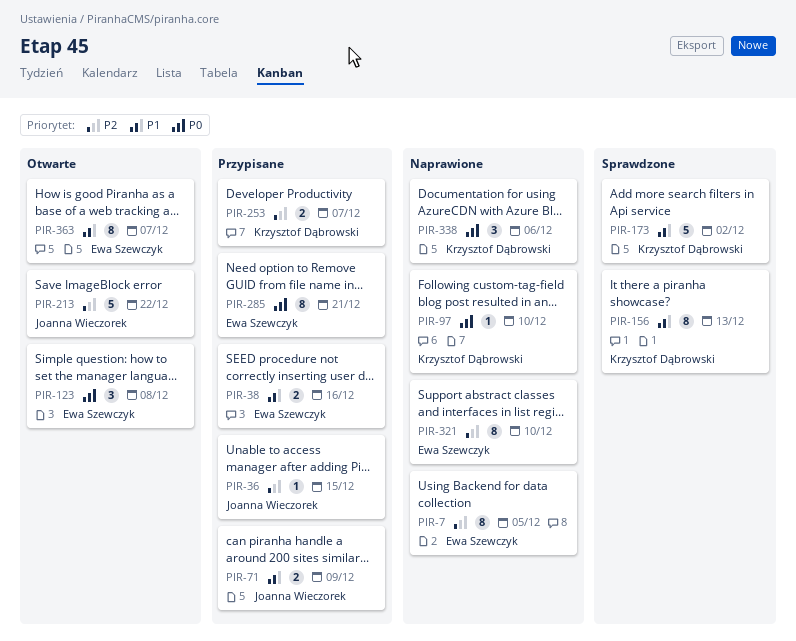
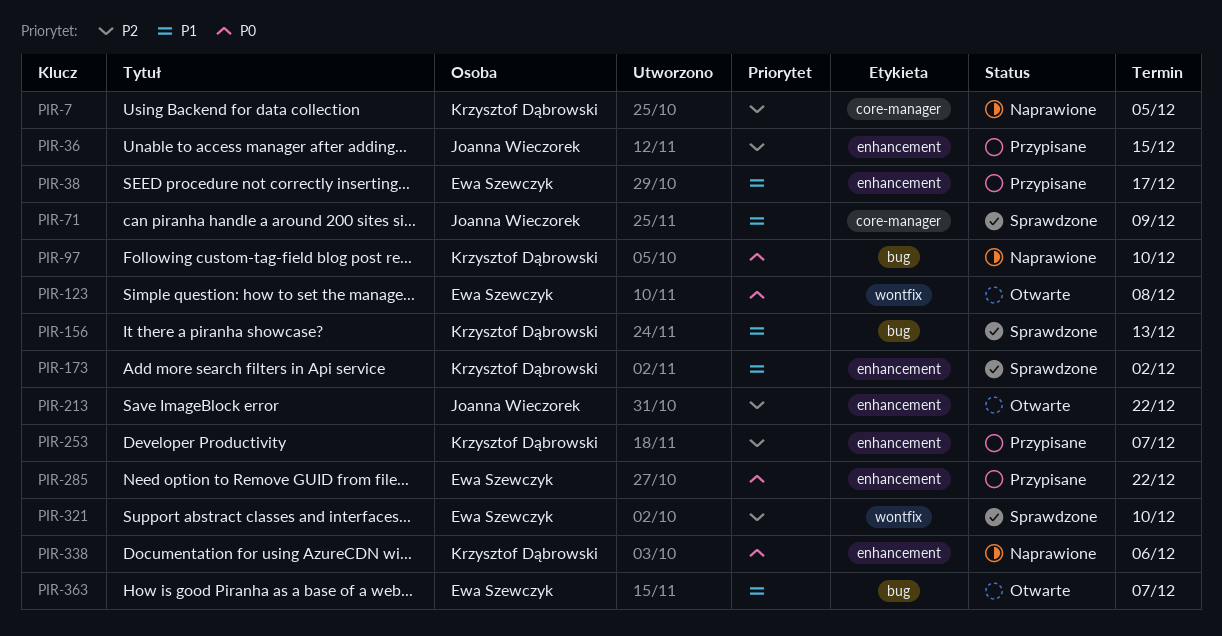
PIR-7, owner: Ewa Szewczyk -> Krzysztof Dąbrowski
PIR-38, due: Dec 16 -> Dec 17
PIR-71, status: Przypisane -> Sprawdzone
PIR-285, due: Dec 21 -> Dec 22
PIR-321, status: Naprawione -> Sprawdzone

